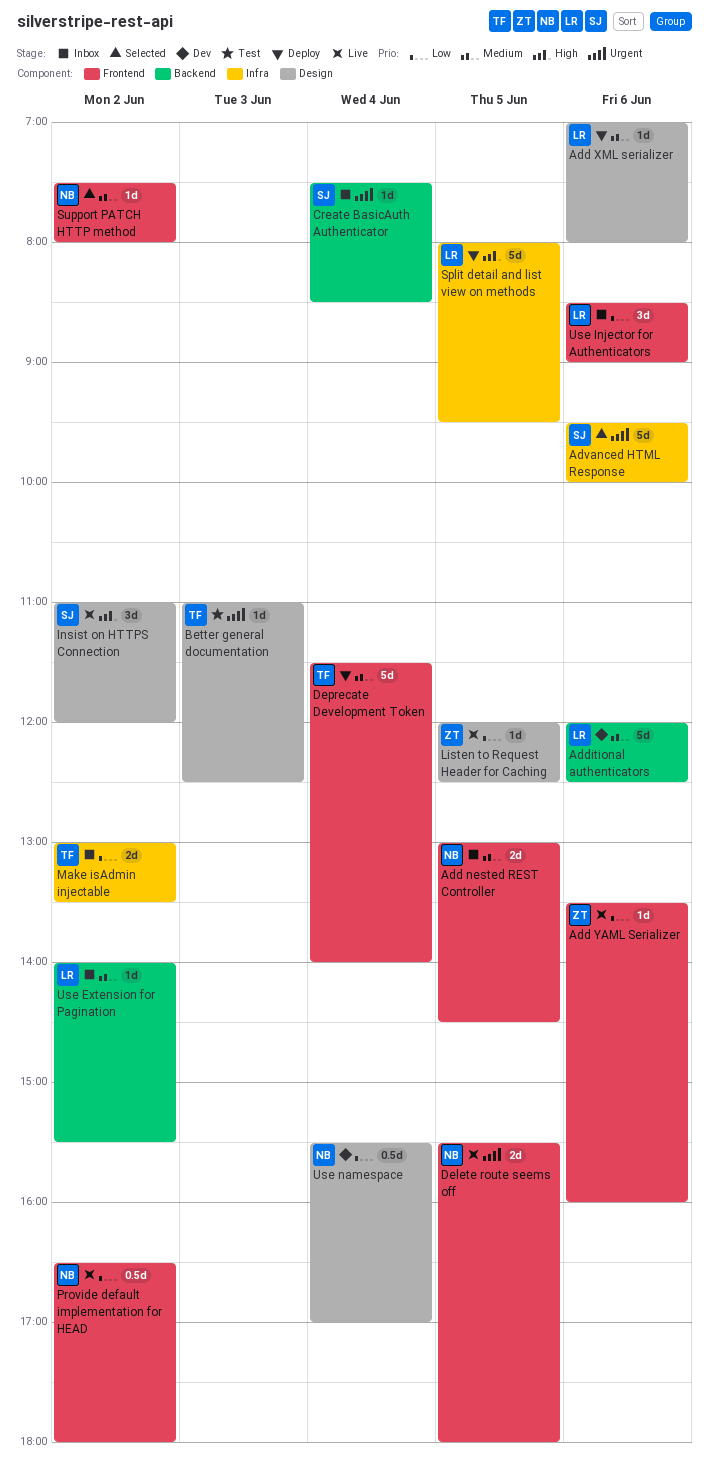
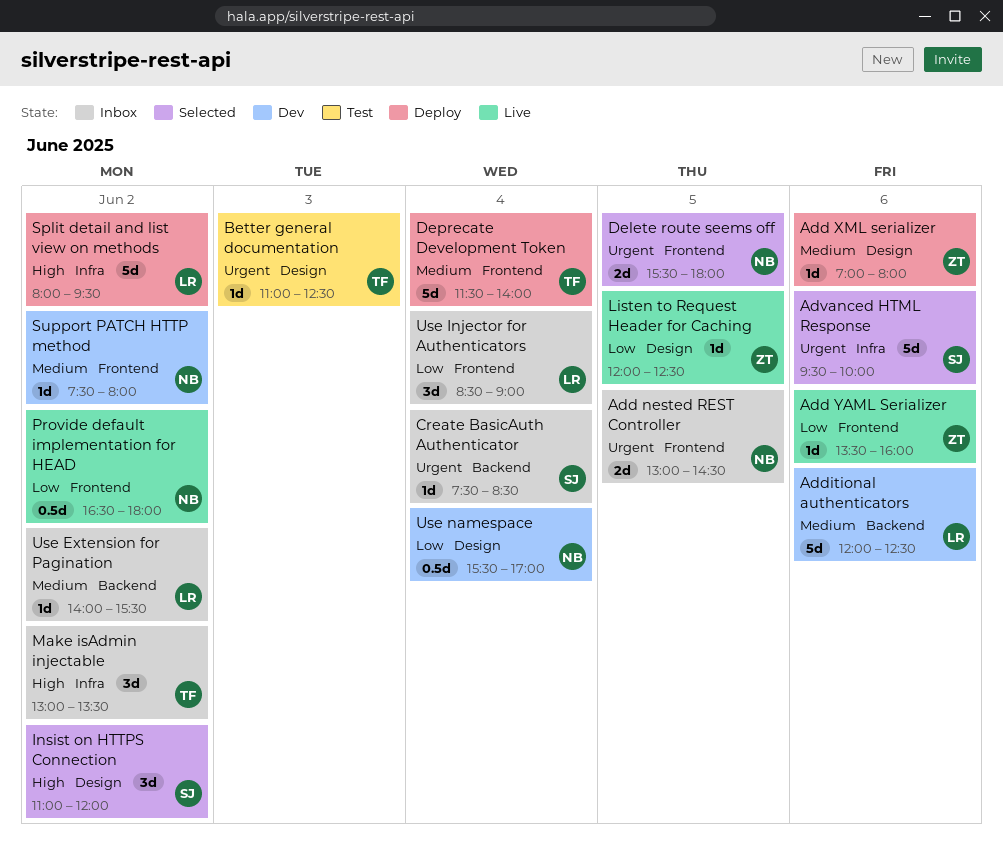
Add nested REST Controller, priority: Medium -> Urgent
Add XML serializer, owner: LR -> ZT
Delete route seems off, status: Live -> Selected
Insist on HTTPS Connection, status: Live -> Selected
Make isAdmin injectable, priority: Low -> High
Make isAdmin injectable, estimate: 2d -> 3d
Split detail and list view on methods, day: Jun 5 -> Jun 2
Support PATCH HTTP method, status: Selected -> Dev
Use Injector for Authenticators, day: Jun 6 -> Jun 4

